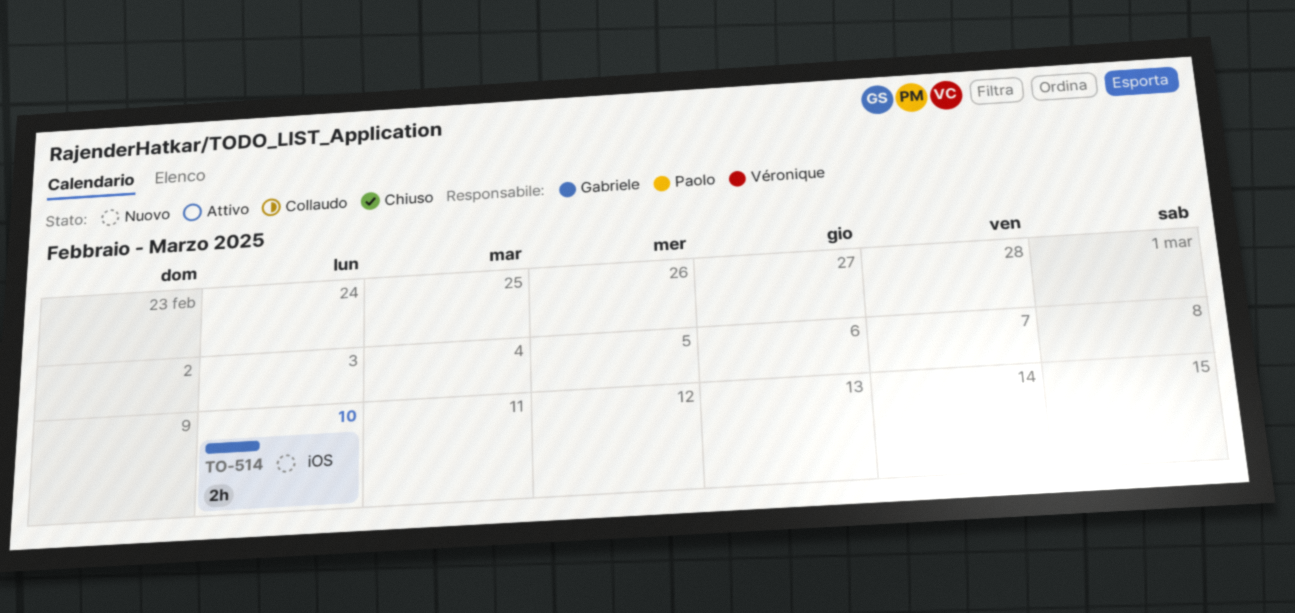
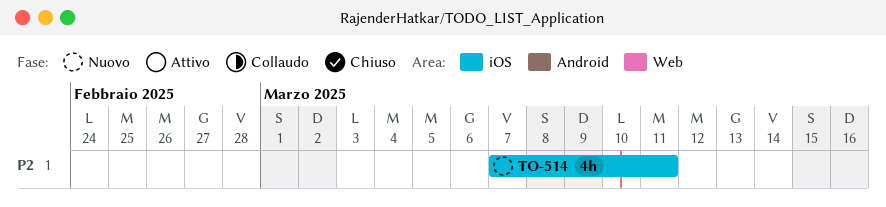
TO-514, estimate: 2h -> 4h
TO-514, due: Mar 10 -> Mar 11

